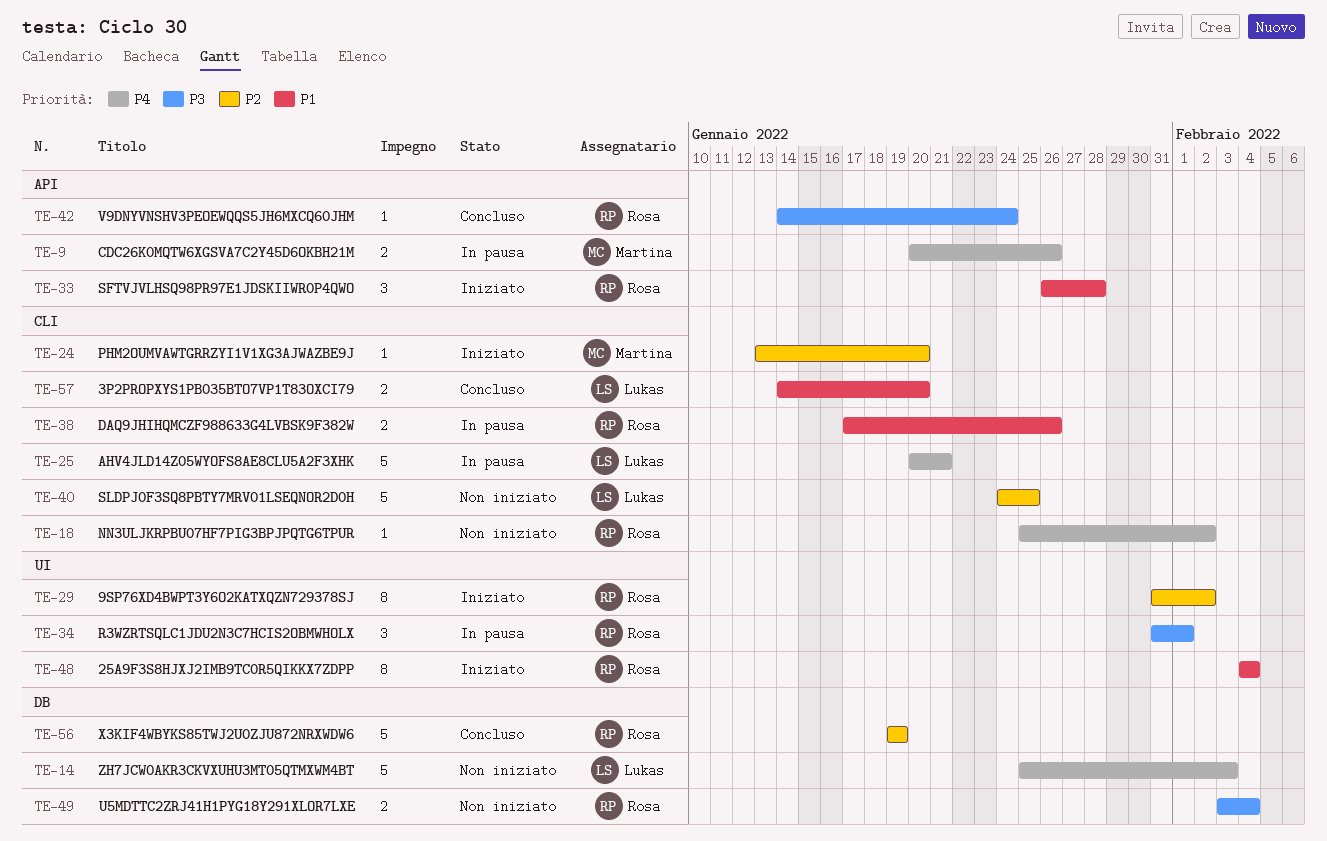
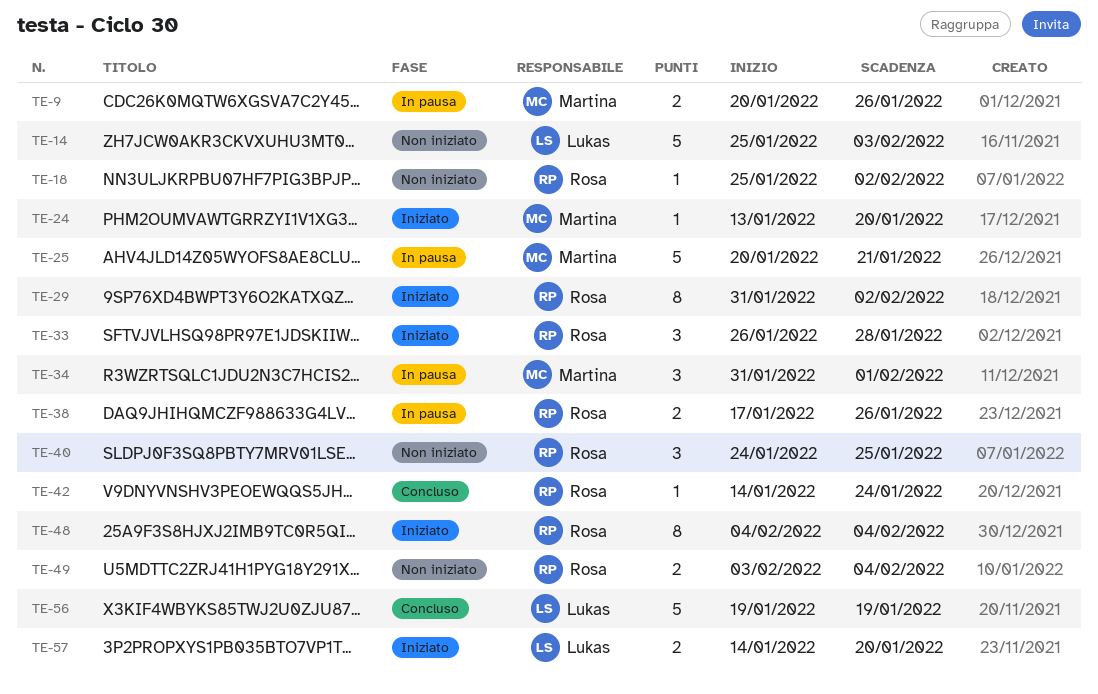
TE-25, owner: Lukas -> Martina
TE-34, owner: Rosa -> Martina
TE-40, owner: Lukas -> Rosa
TE-40, estimate: 5 -> 3
TE-56, owner: Rosa -> Lukas
TE-57, status: Concluso -> Iniziato

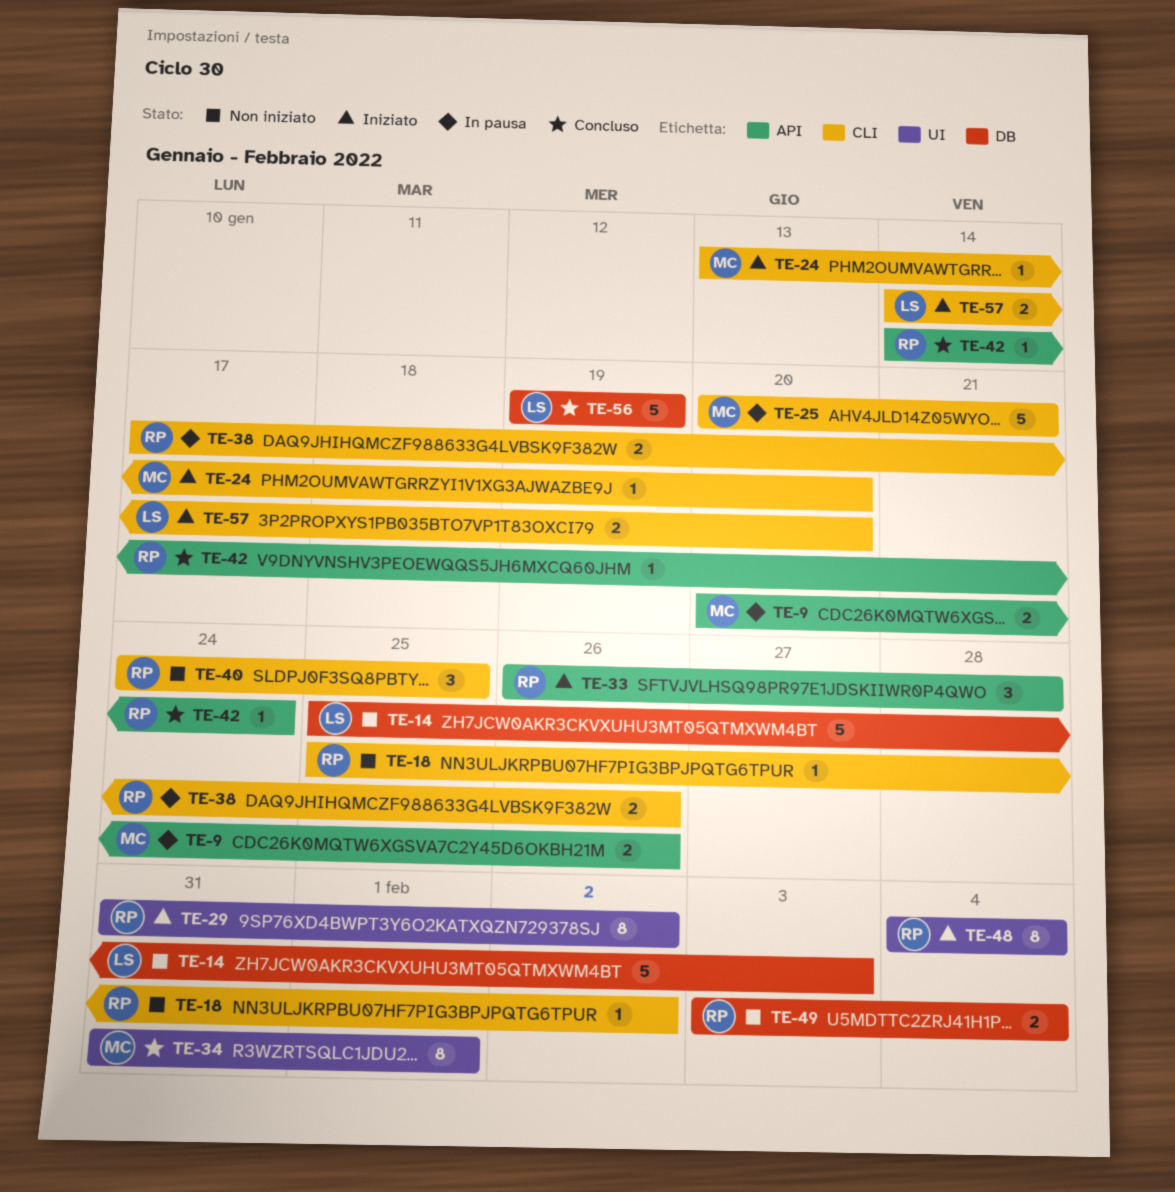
TE-34, status: In pausa -> Concluso
TE-34, estimate: 3 -> 8

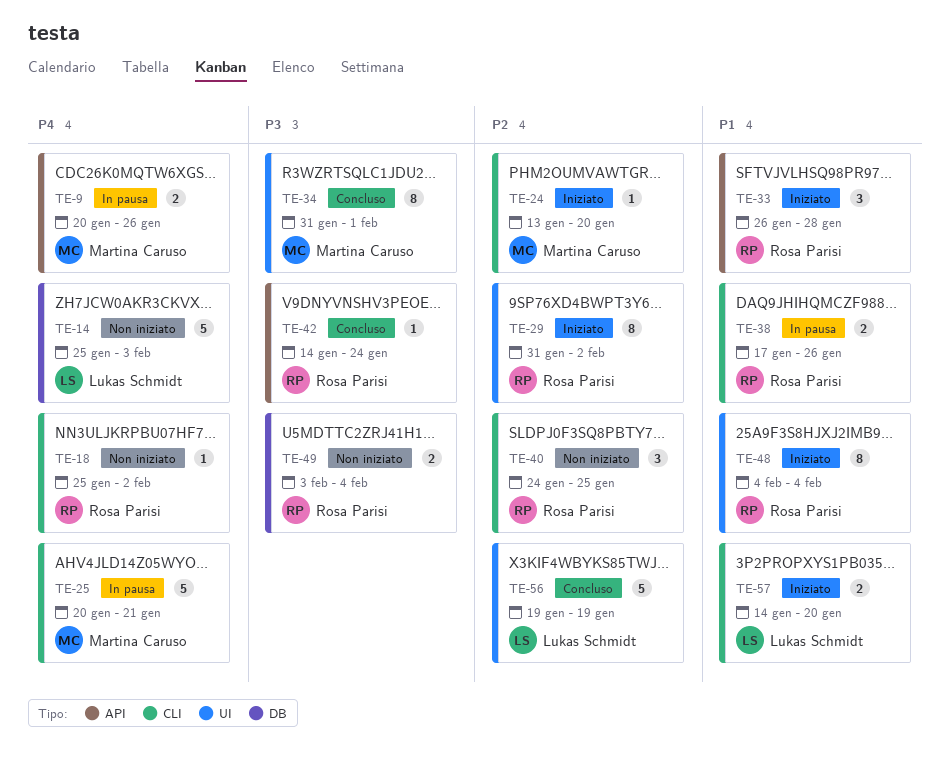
TE-56, label: DB -> UI

